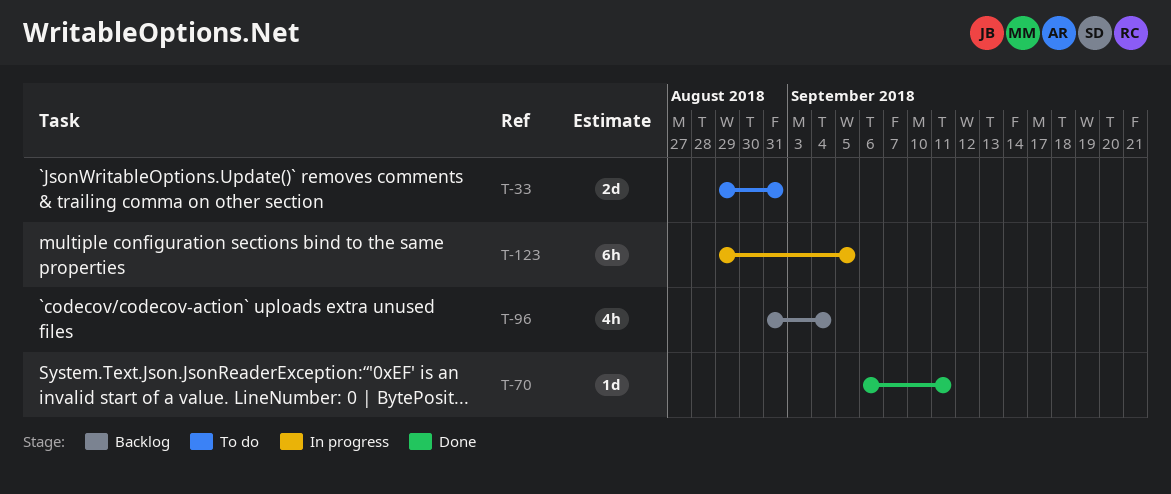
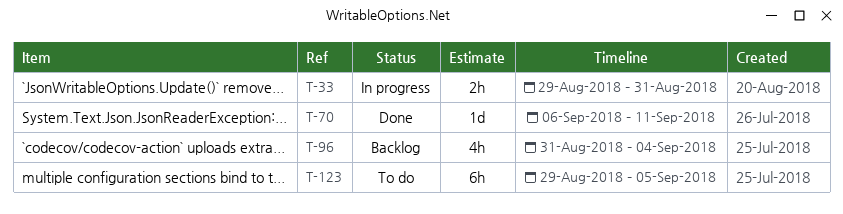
T-33, status: To do -> In progress
T-33, estimate: 2d -> 2h
T-123, status: In progress -> To do

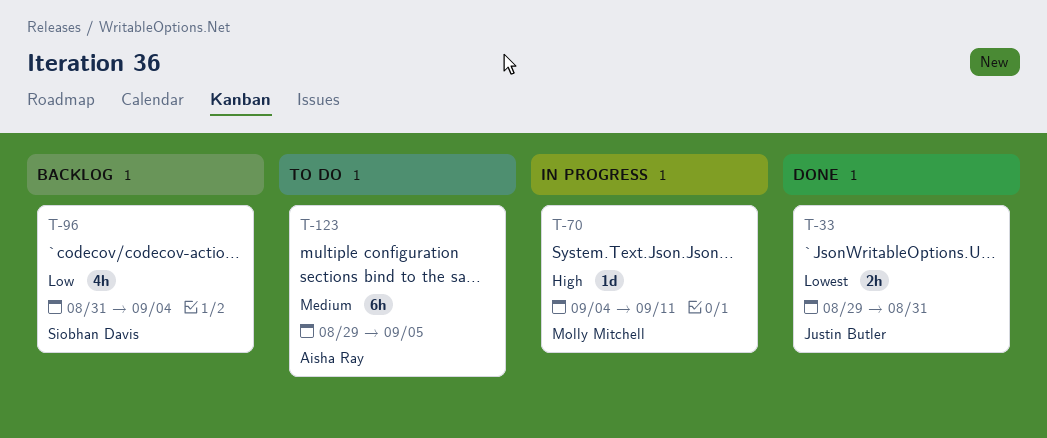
T-33, status: In progress -> Done
T-70, status: Done -> In progress
T-70, start: Sep 6 -> Sep 4

